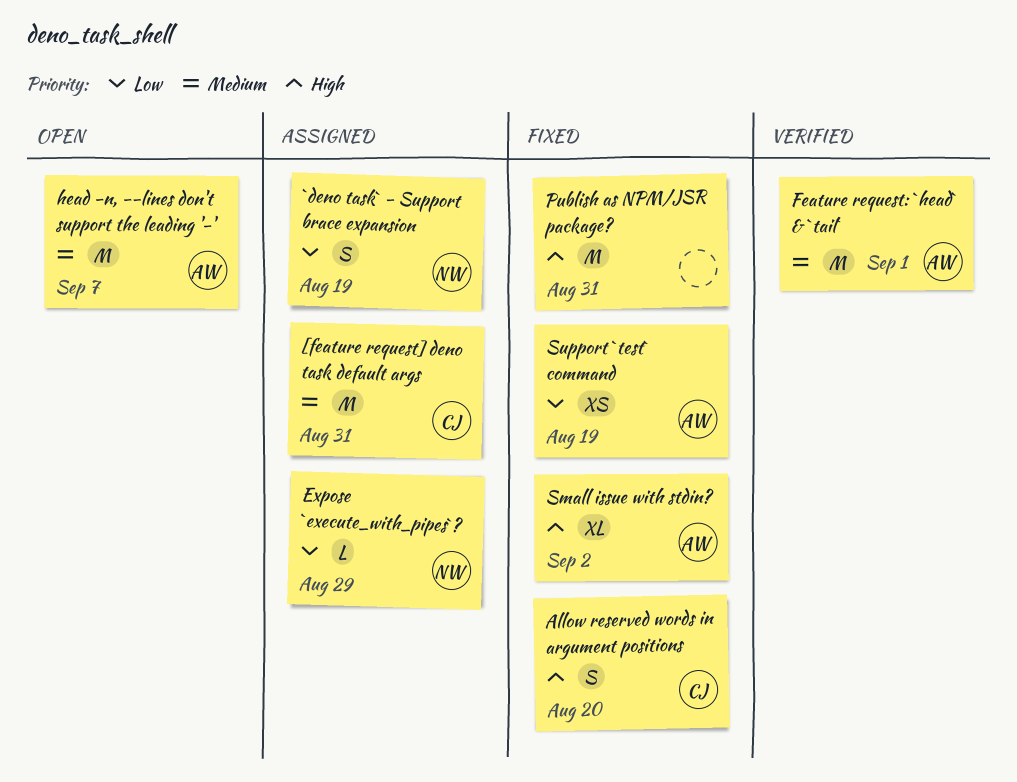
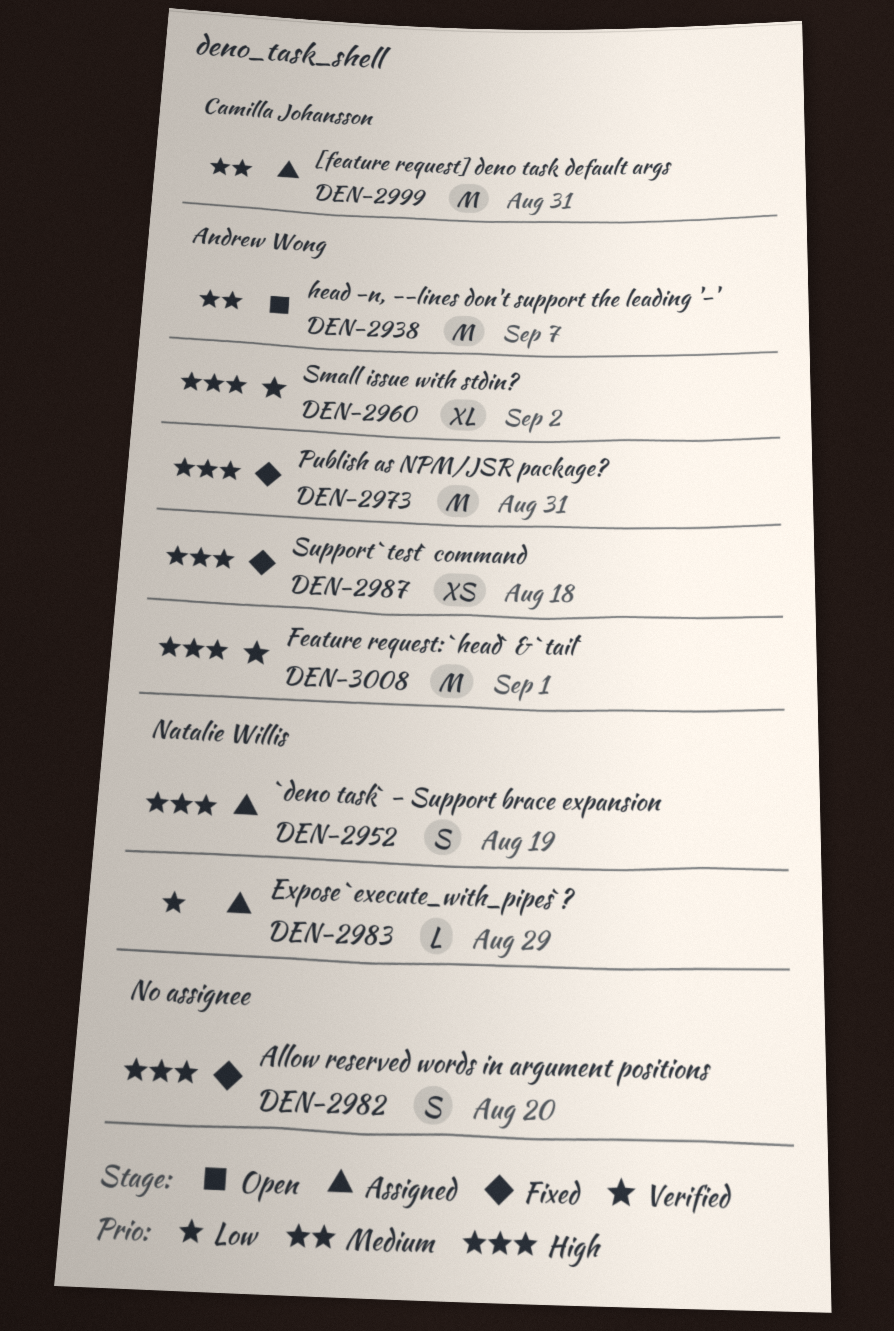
`deno task` - Support brace expansion, priority: Low -> High
Allow reserved words in argument positions, owner: Camilla Johansson -> none
Feature request: `head` & `tail`, priority: Medium -> High
Publish as NPM/JSR package?, owner: none -> Andrew Wong
Small issue with stdin?, status: Fixed -> Verified
Support `test` command, priority: Low -> High
Support `test` command, due: Aug 19 -> Aug 18

